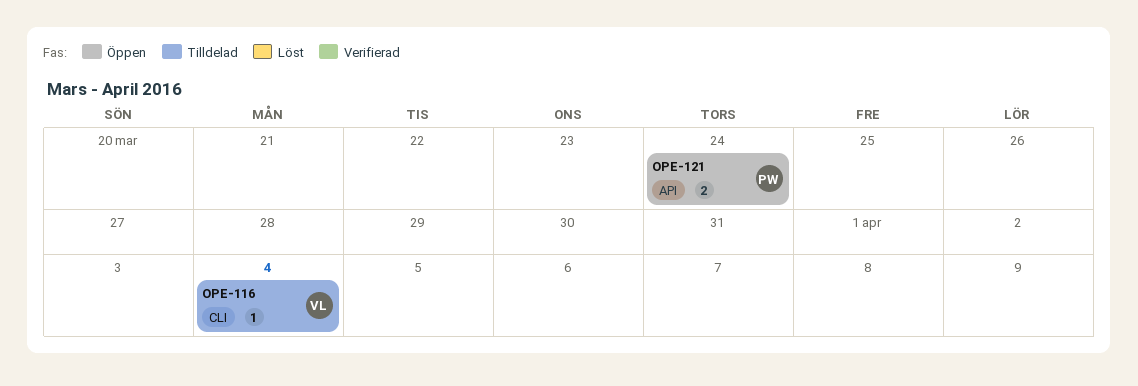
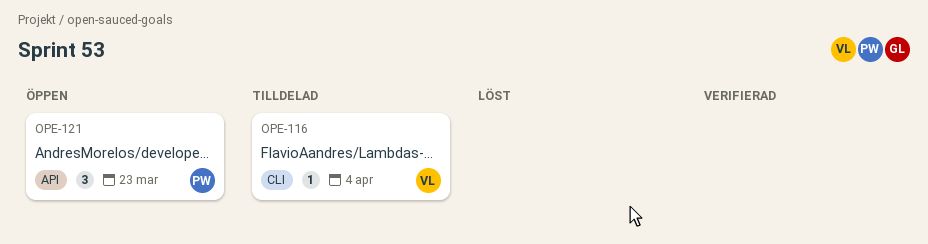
OPE-121, estimate: 2 -> 3
OPE-121, due: Mar 24 -> Mar 23

